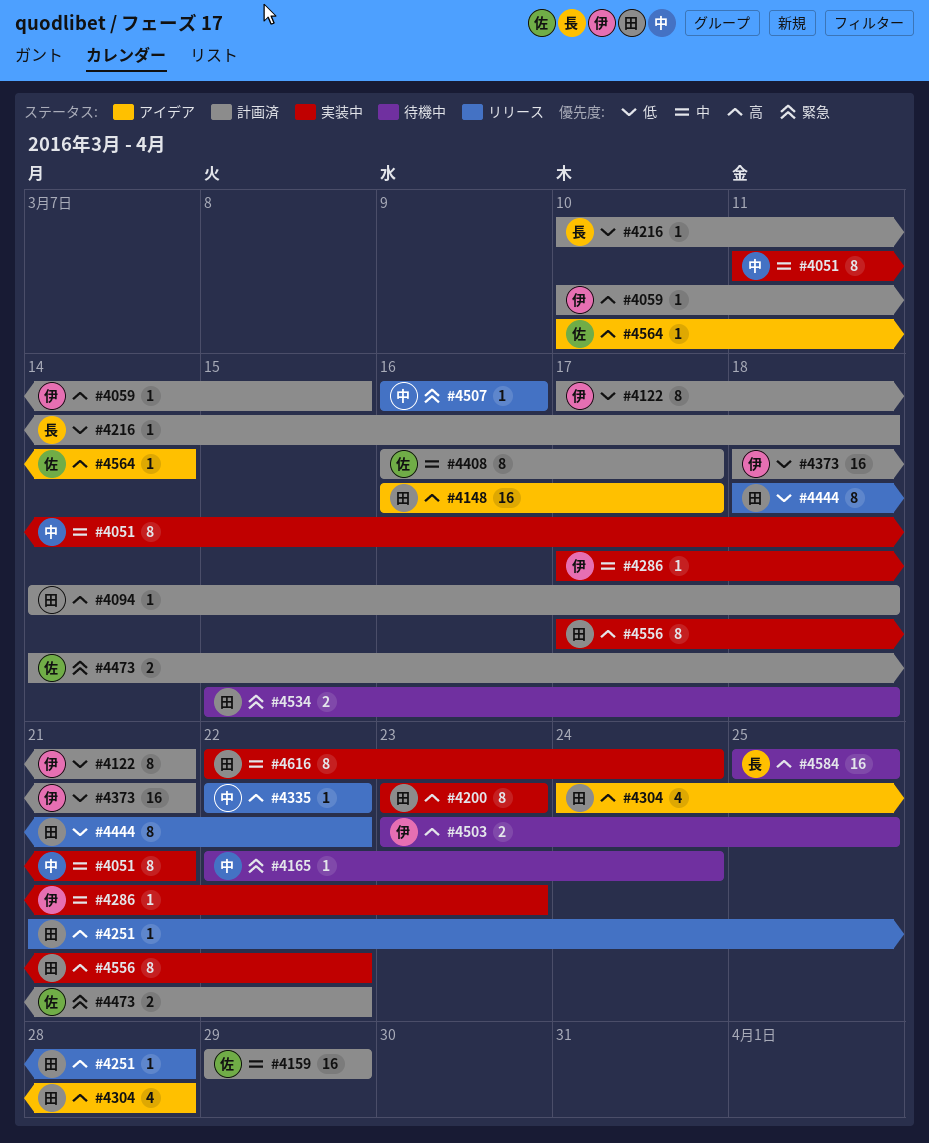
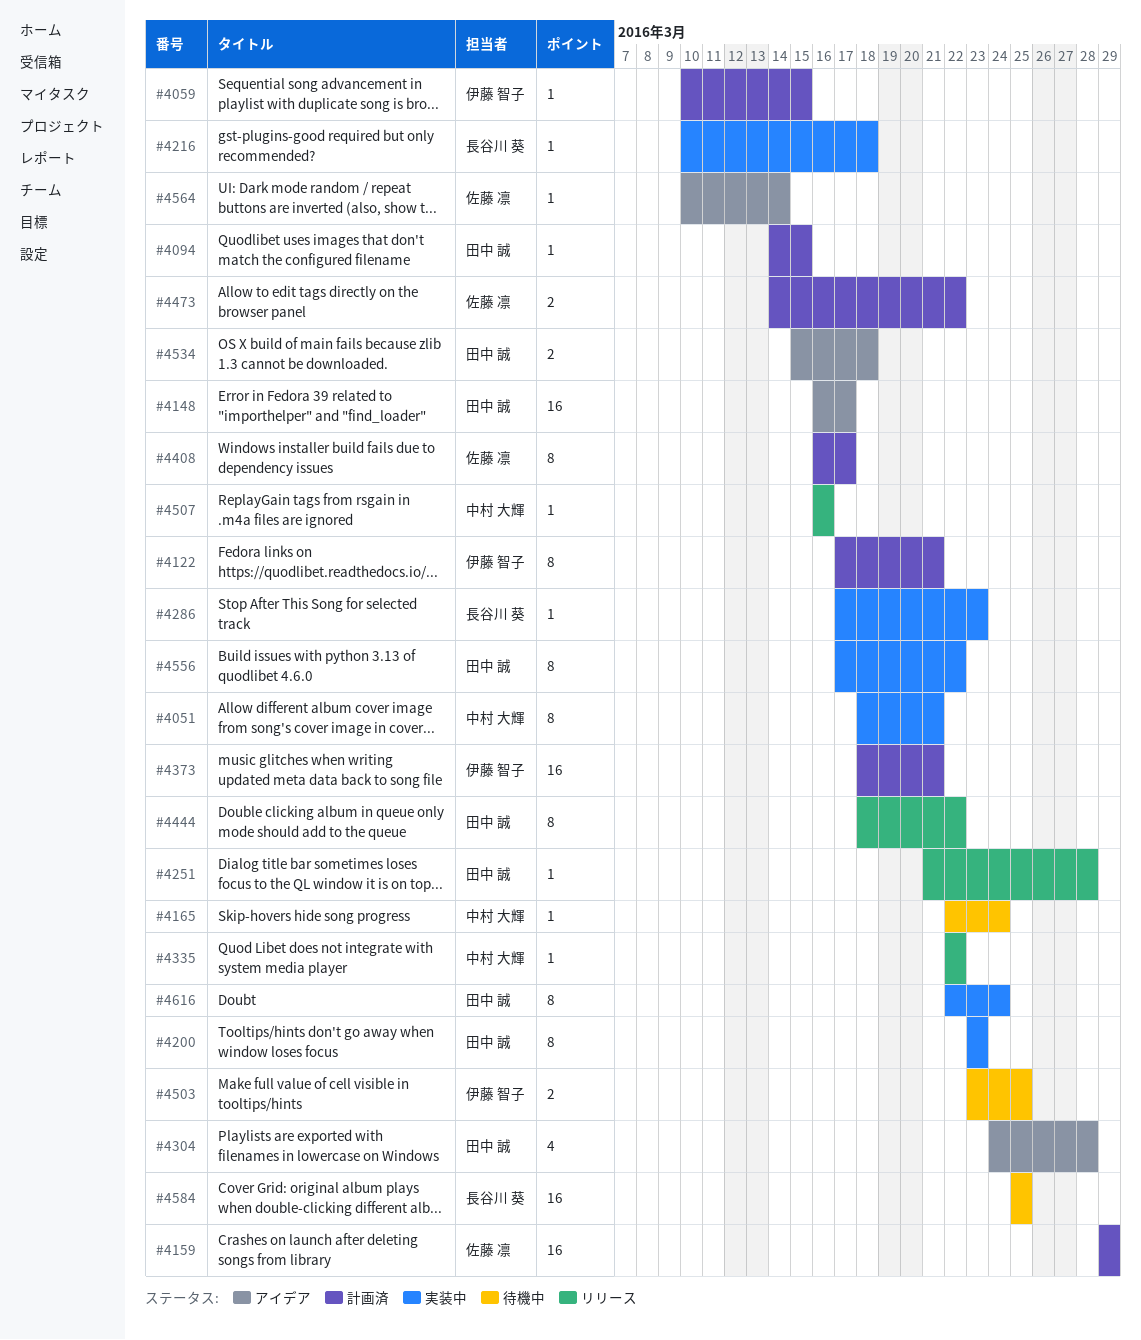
#4051, start: Mar 11 -> Mar 18
#4094, due: Mar 18 -> Mar 15
#4216, status: 計画済 -> 実装中
#4286, owner: 伊藤 智子 -> 長谷川 葵
#4534, status: 待機中 -> アイデア

